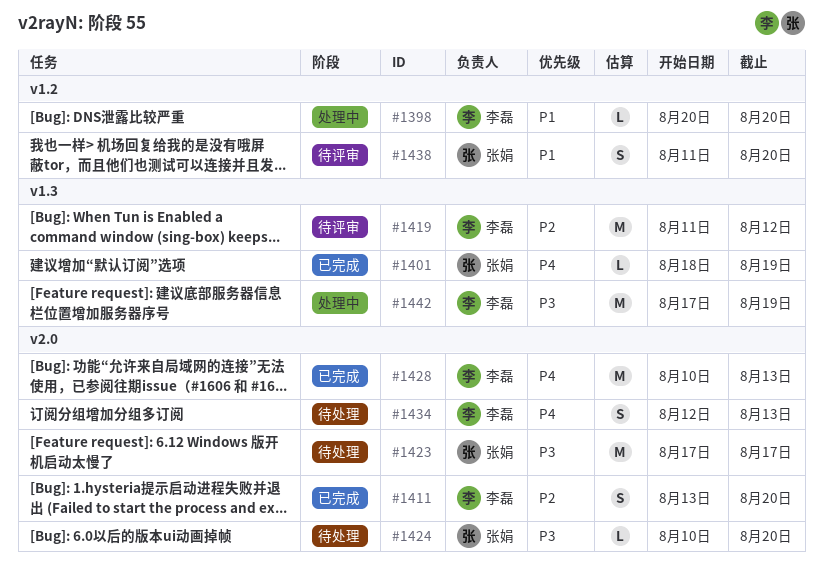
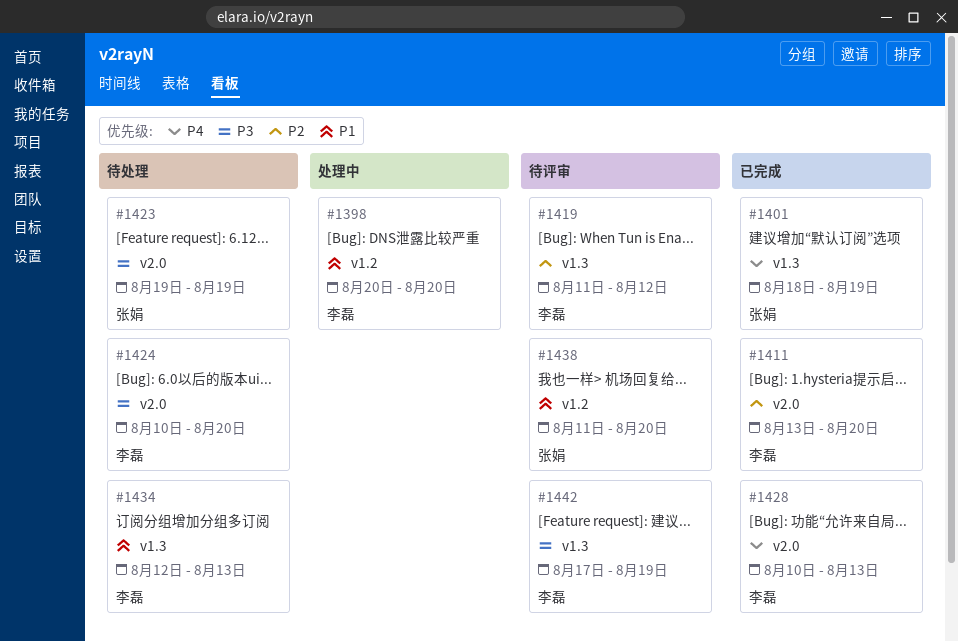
#1423, start: Aug 17 -> Aug 19
#1423, due: Aug 17 -> Aug 19
#1424, owner: 张娟 -> 李磊
#1434, priority: P4 -> P1
#1434, label: v2.0 -> v1.3
#1442, status: 处理中 -> 待评审

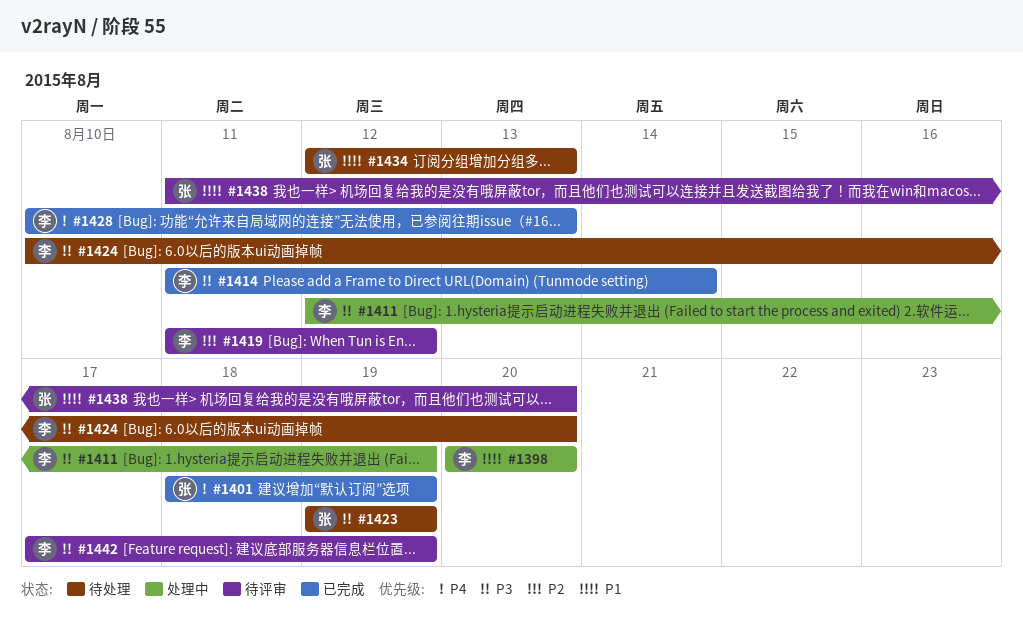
#1411, status: 已完成 -> 处理中
#1411, priority: P2 -> P3
#1411, start: Aug 13 -> Aug 12
#1411, due: Aug 20 -> Aug 19
#1414: none -> present
#1434, owner: 李磊 -> 张娟

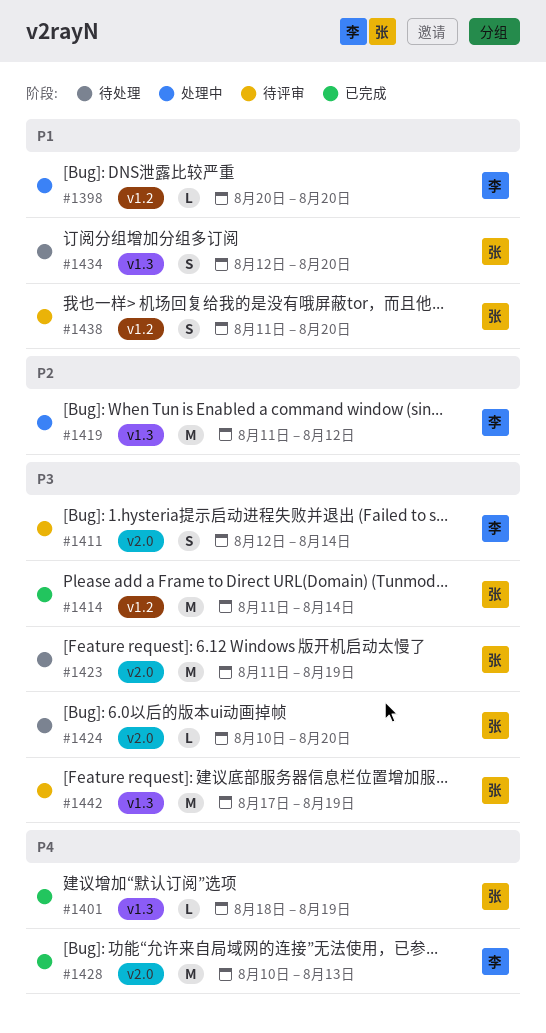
#1411, status: 处理中 -> 待评审
#1411, due: Aug 19 -> Aug 14
#1414, owner: 李 -> 张
#1419, status: 待评审 -> 处理中
#1423, start: Aug 19 -> Aug 11
#1424, owner: 李 -> 张
#1434, due: Aug 13 -> Aug 20
#1442, owner: 李 -> 张

